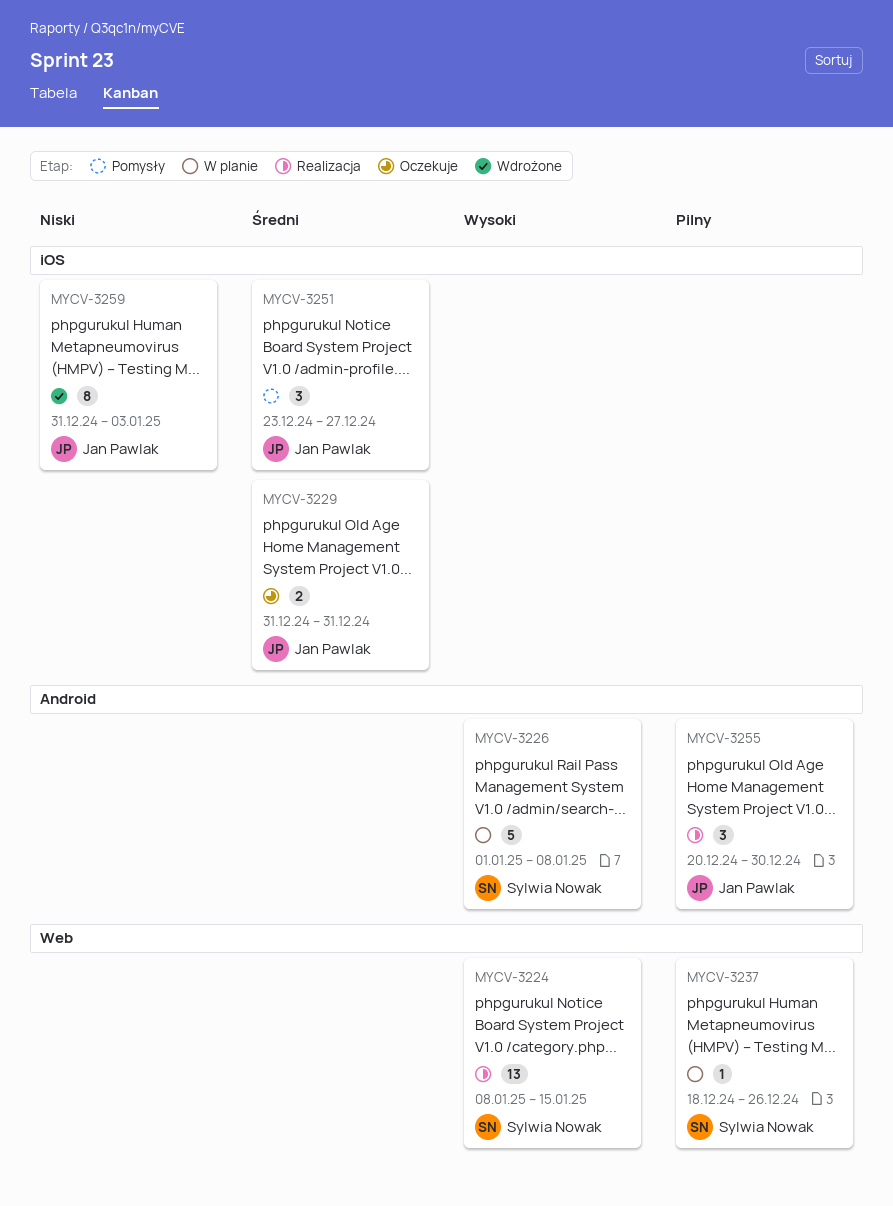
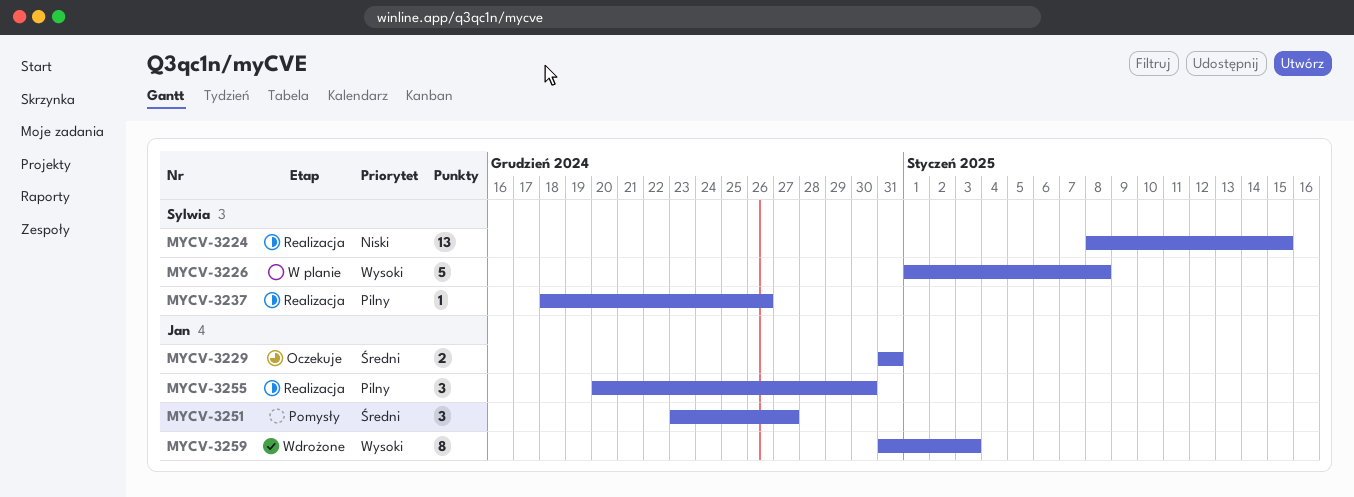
MYCV-3224, priority: Wysoki -> Niski
MYCV-3237, status: W planie -> Realizacja
MYCV-3259, priority: Niski -> Wysoki

